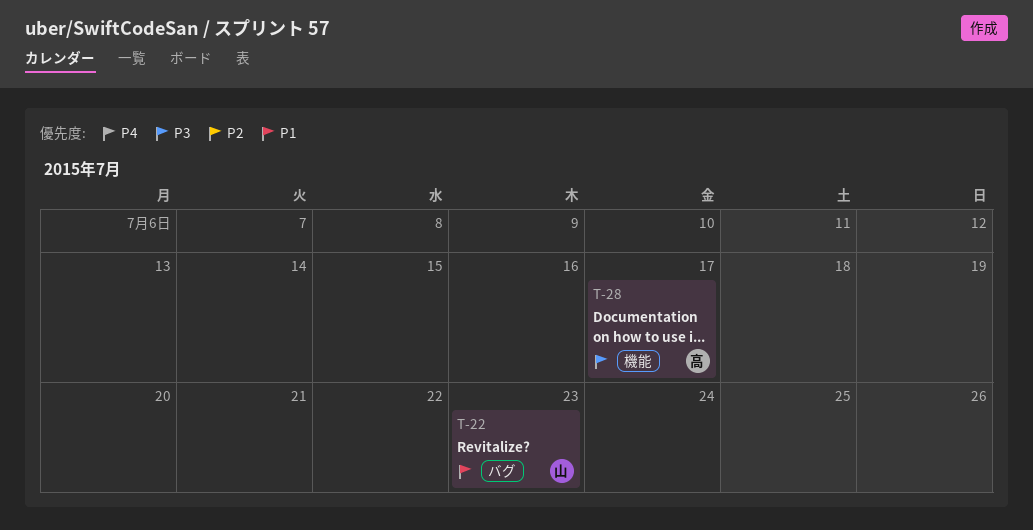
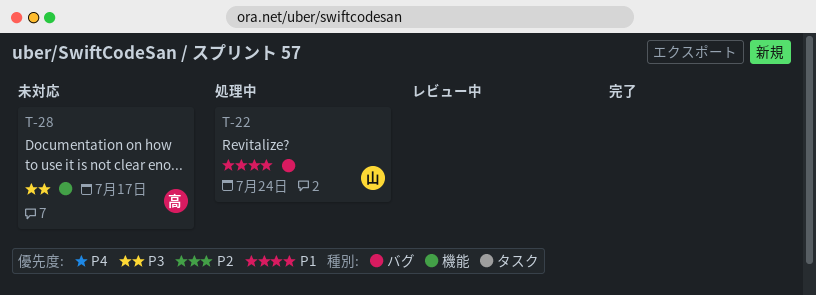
T-22, due: Jul 23 -> Jul 24

